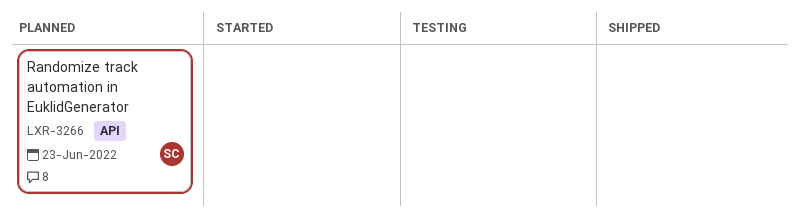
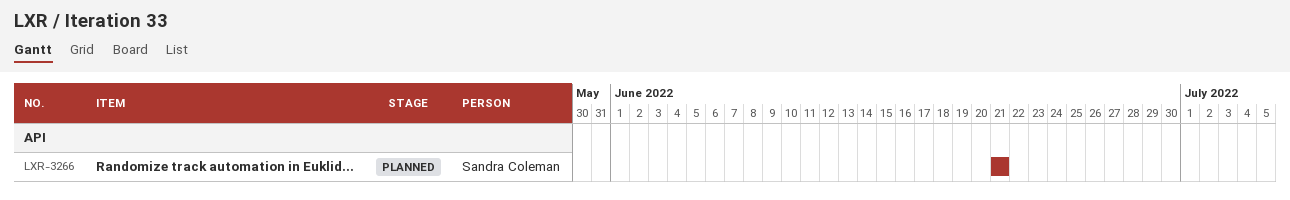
LXR-3266, due: Jun 23 -> Jun 21

